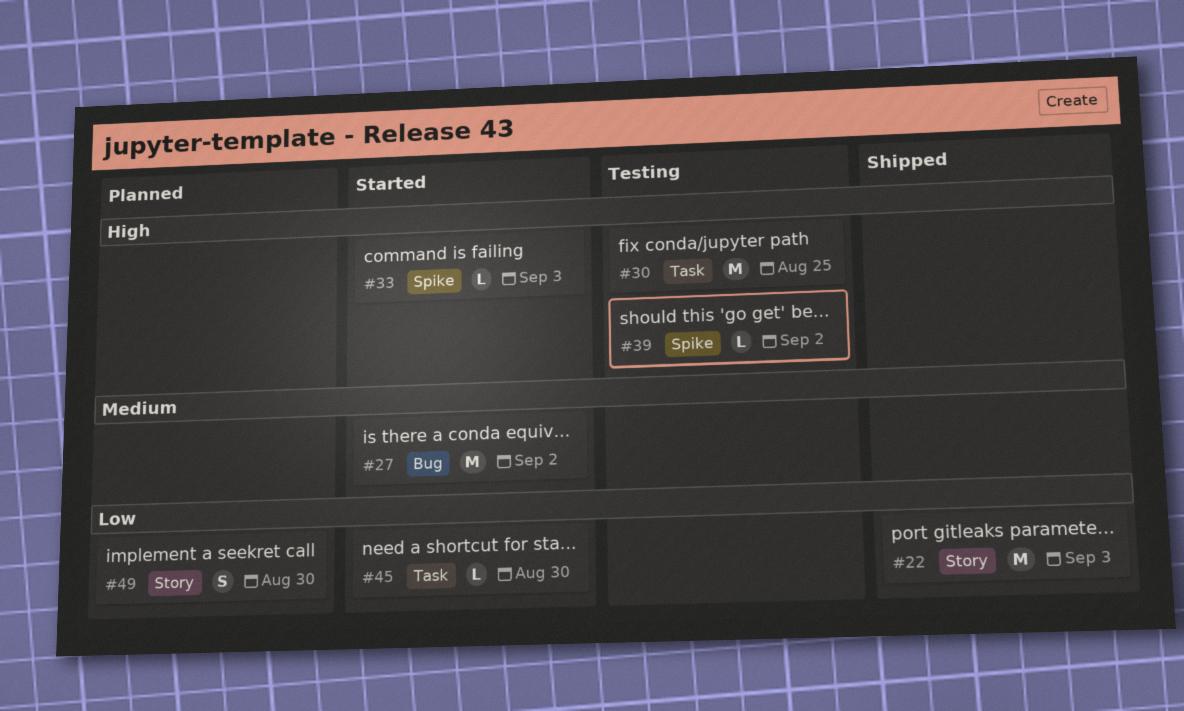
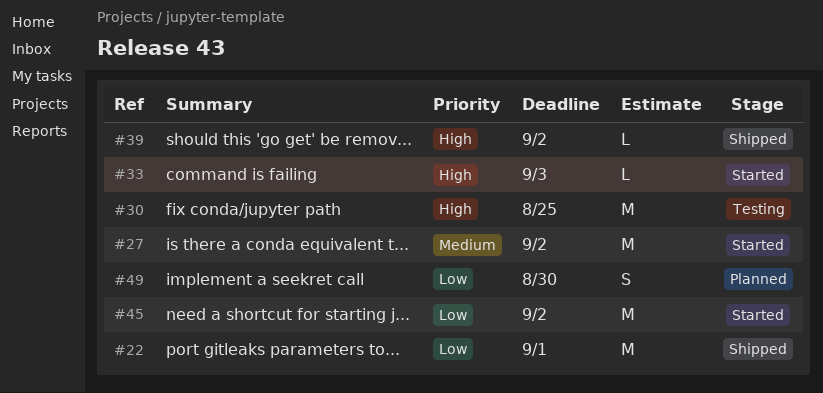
#22, due: Sep 3 -> Sep 1
#39, status: Testing -> Shipped
#45, estimate: L -> M
#45, due: Aug 30 -> Sep 2

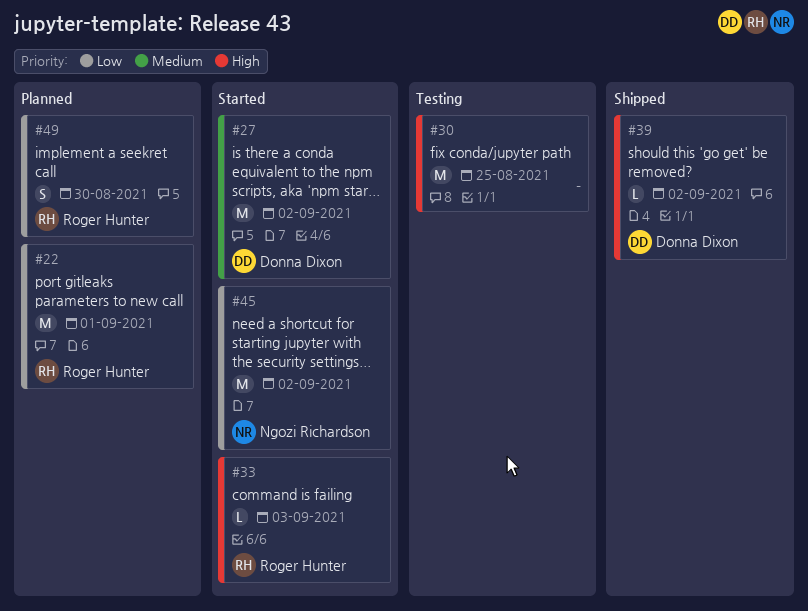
#22, status: Shipped -> Planned

